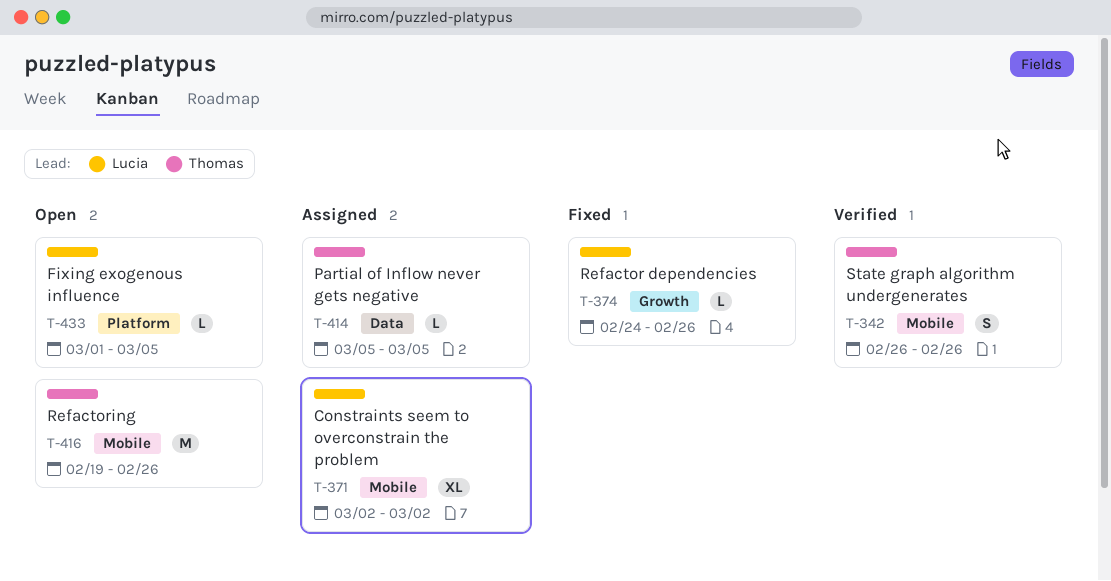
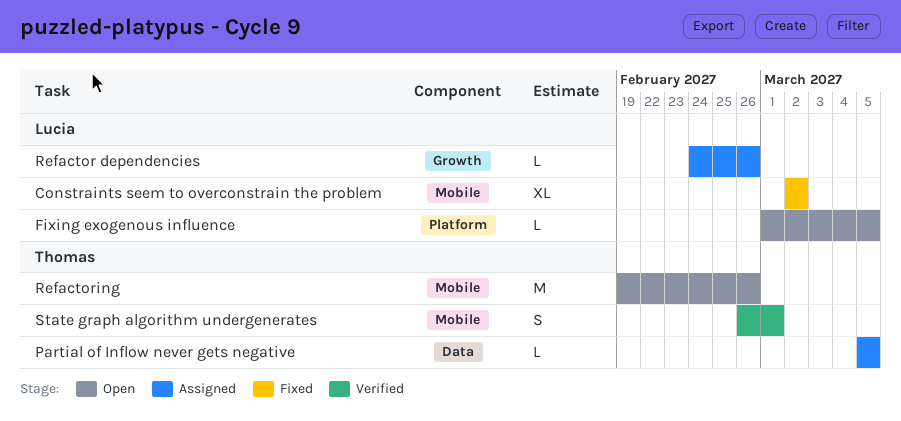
Constraints seem to overconstrain the problem, status: Assigned -> Fixed
Refactor dependencies, status: Fixed -> Assigned
State graph algorithm undergenerates, due: Feb 26 -> Mar 1

